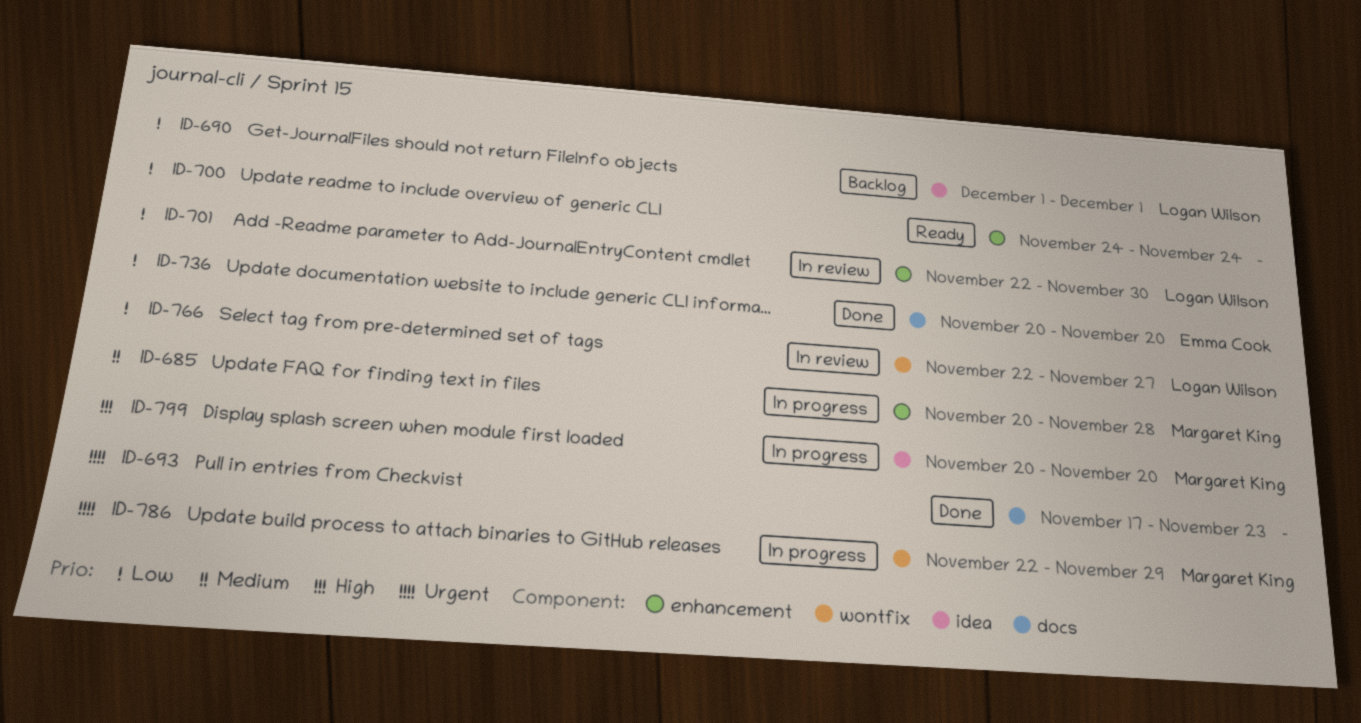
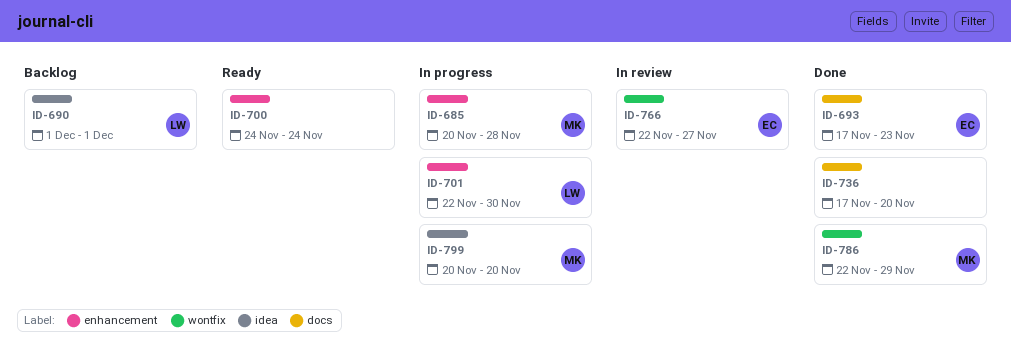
ID-693, owner: none -> Emma Cook
ID-701, status: In review -> In progress
ID-736, owner: Emma Cook -> none
ID-736, start: Nov 20 -> Nov 17
ID-766, owner: Logan Wilson -> Emma Cook
ID-786, status: In progress -> Done

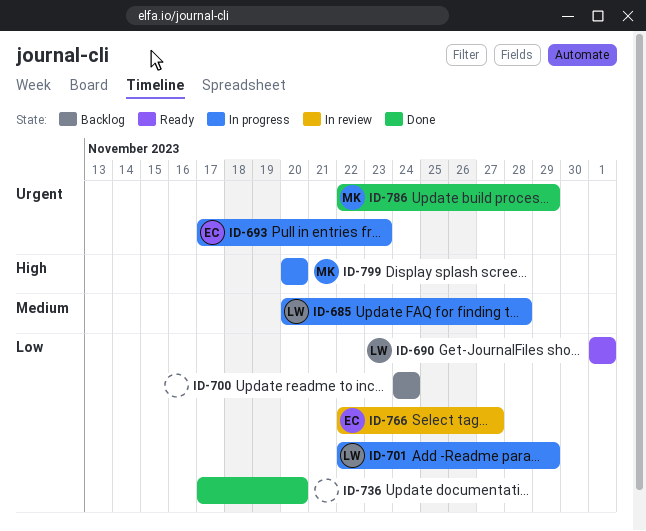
ID-685, owner: MK -> LW
ID-690, status: Backlog -> Ready
ID-693, status: Done -> In progress
ID-700, status: Ready -> Backlog
ID-701, due: Nov 30 -> Nov 29

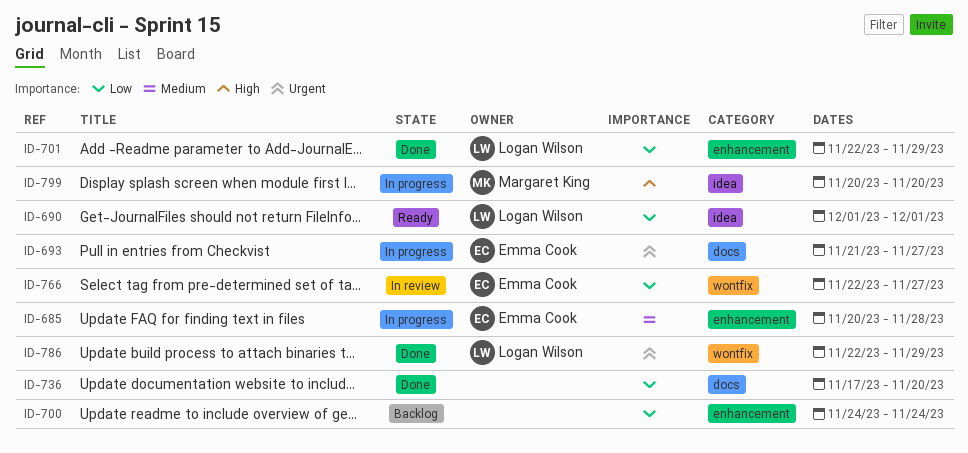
ID-685, owner: Logan Wilson -> Emma Cook
ID-693, start: Nov 17 -> Nov 21
ID-693, due: Nov 23 -> Nov 27
ID-701, status: In progress -> Done
ID-786, owner: Margaret King -> Logan Wilson

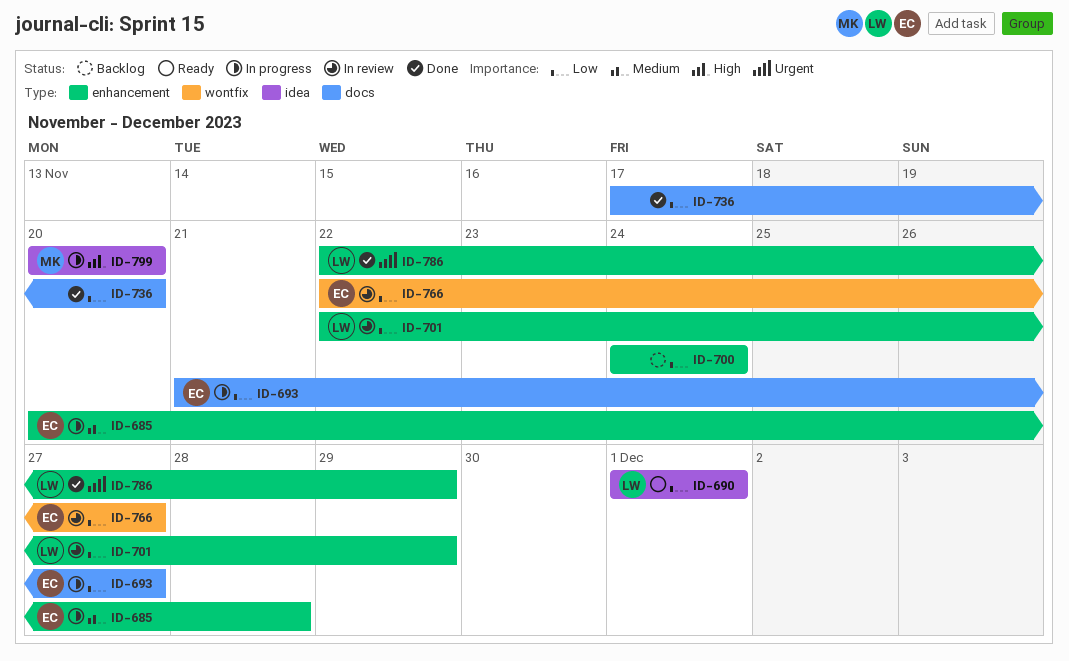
ID-693, priority: Urgent -> Low
ID-701, status: Done -> In review
ID-786, label: wontfix -> enhancement

